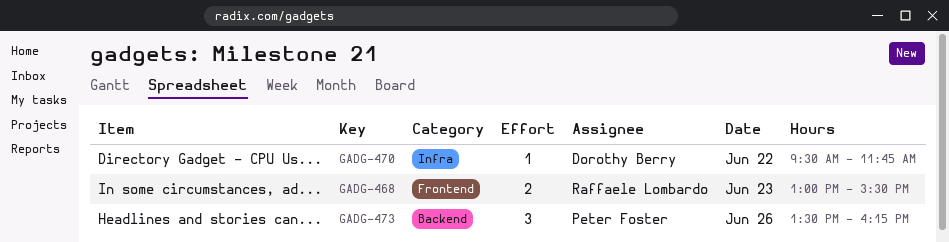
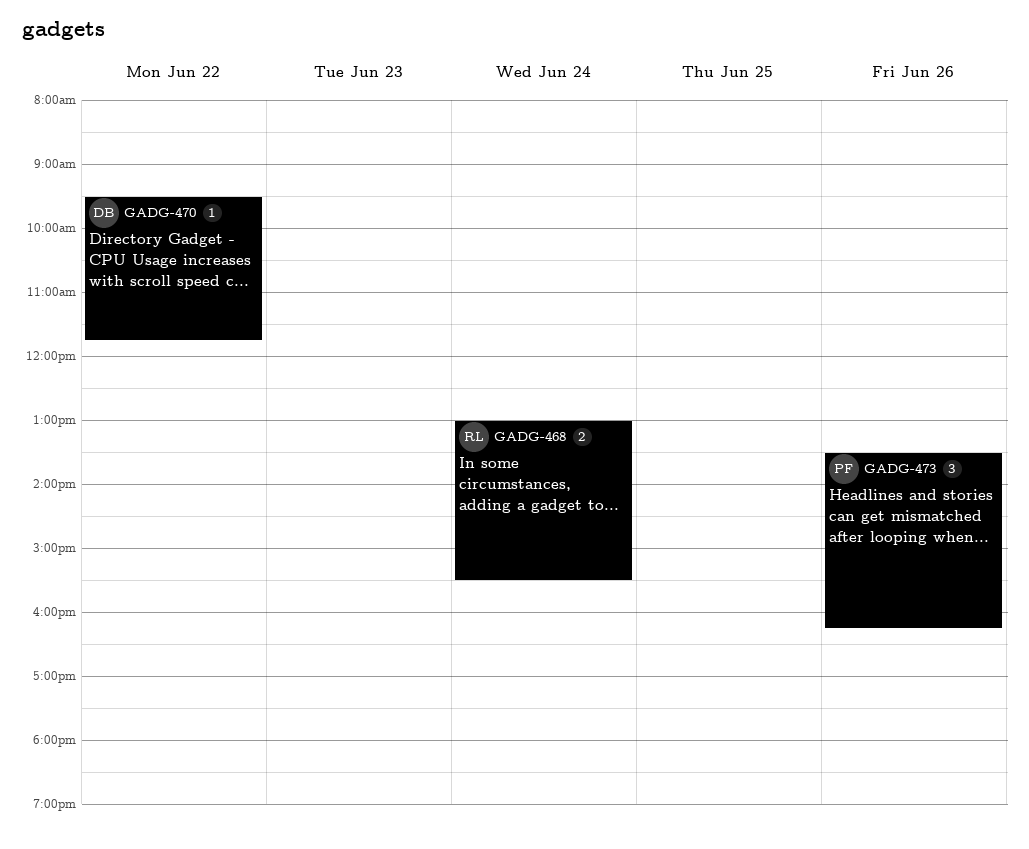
GADG-468, day: Jun 23 -> Jun 24

